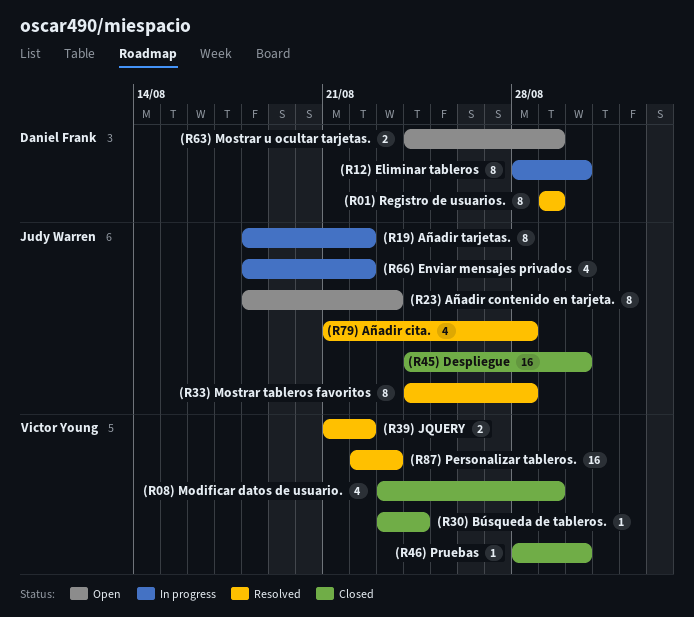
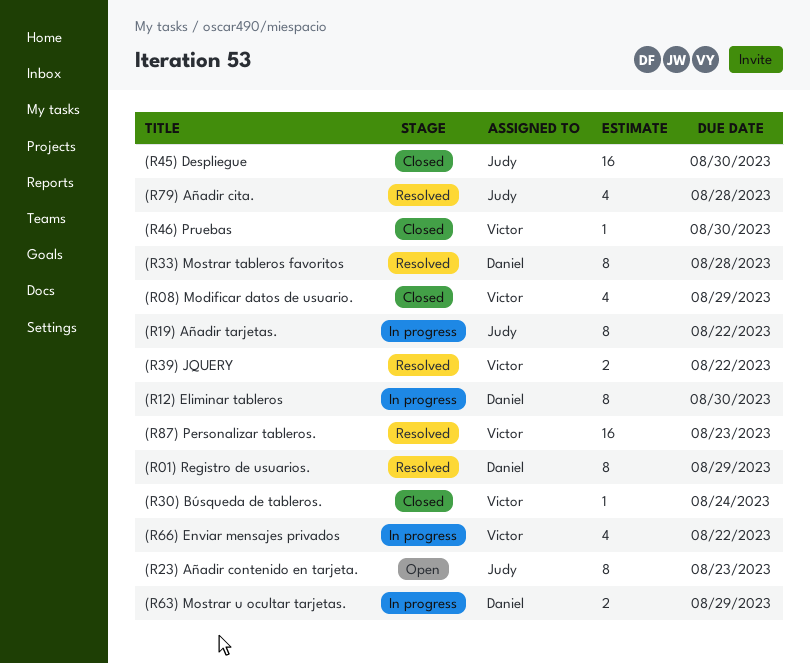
(R33) Mostrar tableros favoritos, owner: Judy Warren -> Daniel Frank
(R63) Mostrar u ocultar tarjetas., status: Open -> In progress
(R66) Enviar mensajes privados, owner: Judy Warren -> Victor Young

